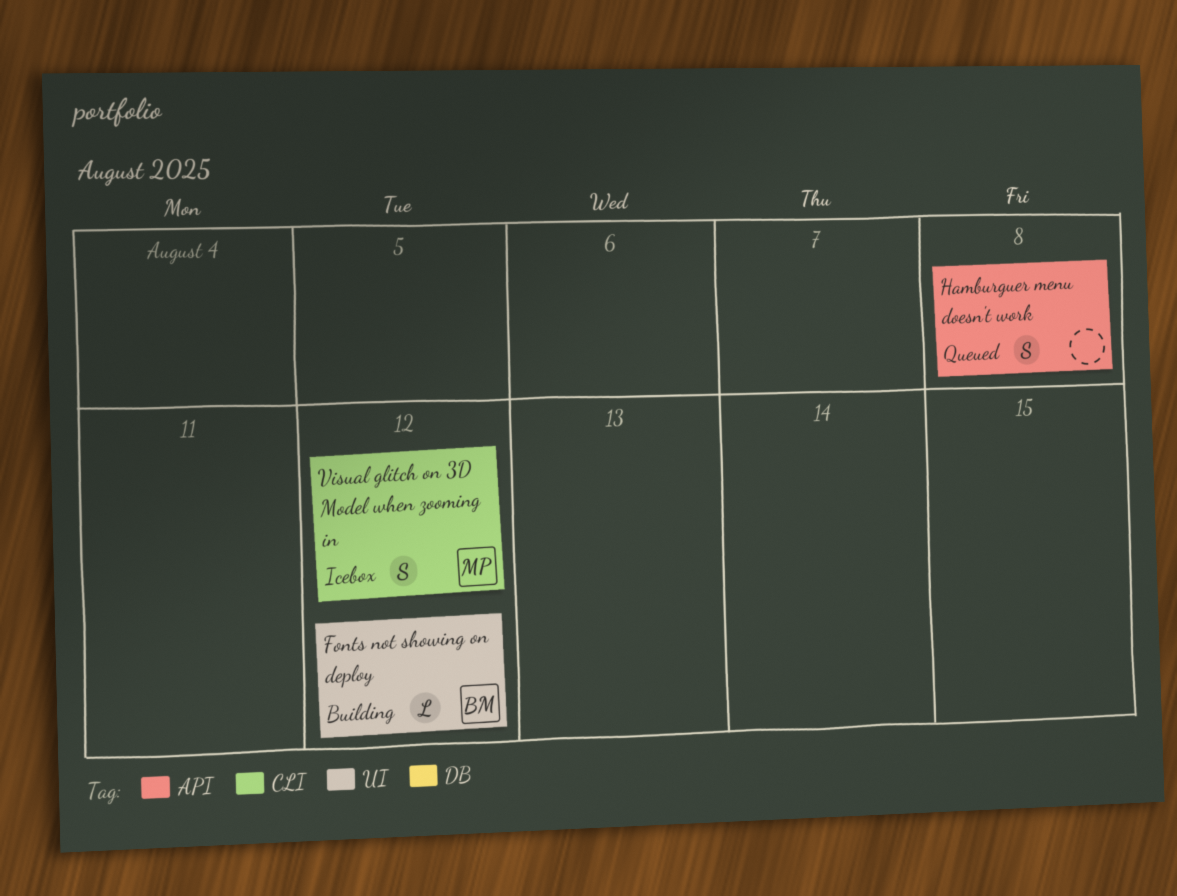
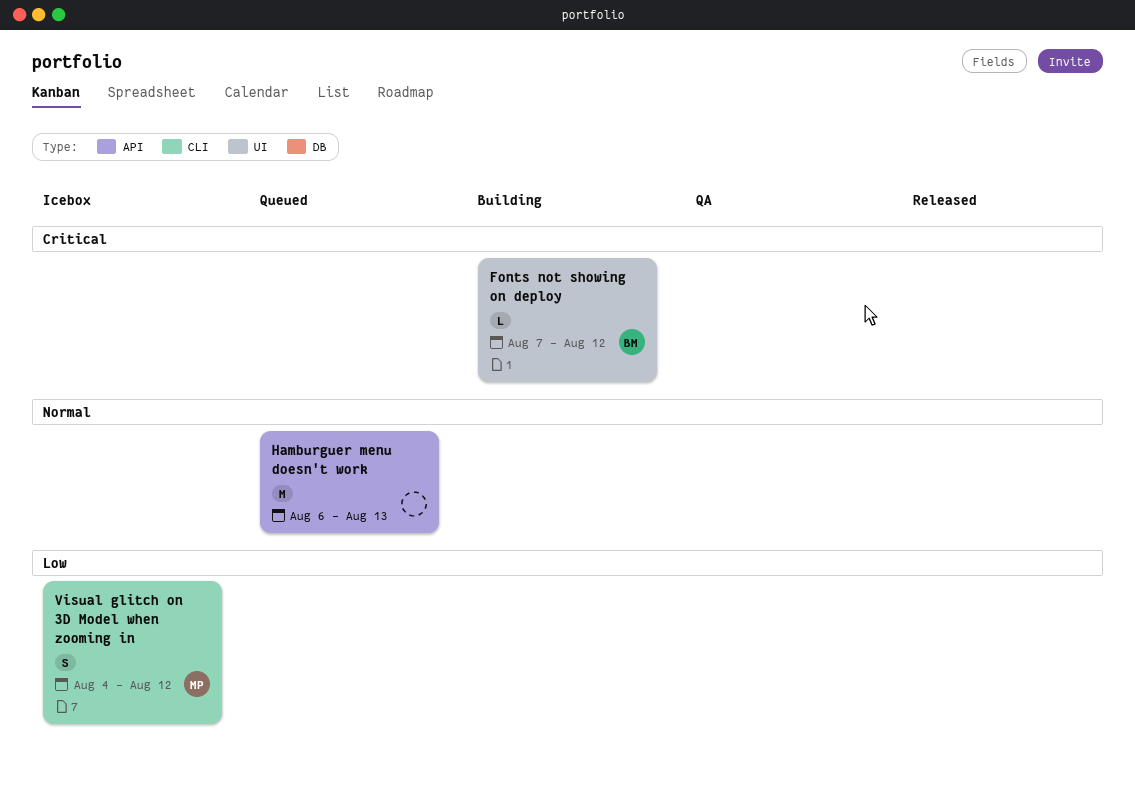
Hamburguer menu doesn't work, estimate: S -> M
Hamburguer menu doesn't work, due: Aug 8 -> Aug 13

